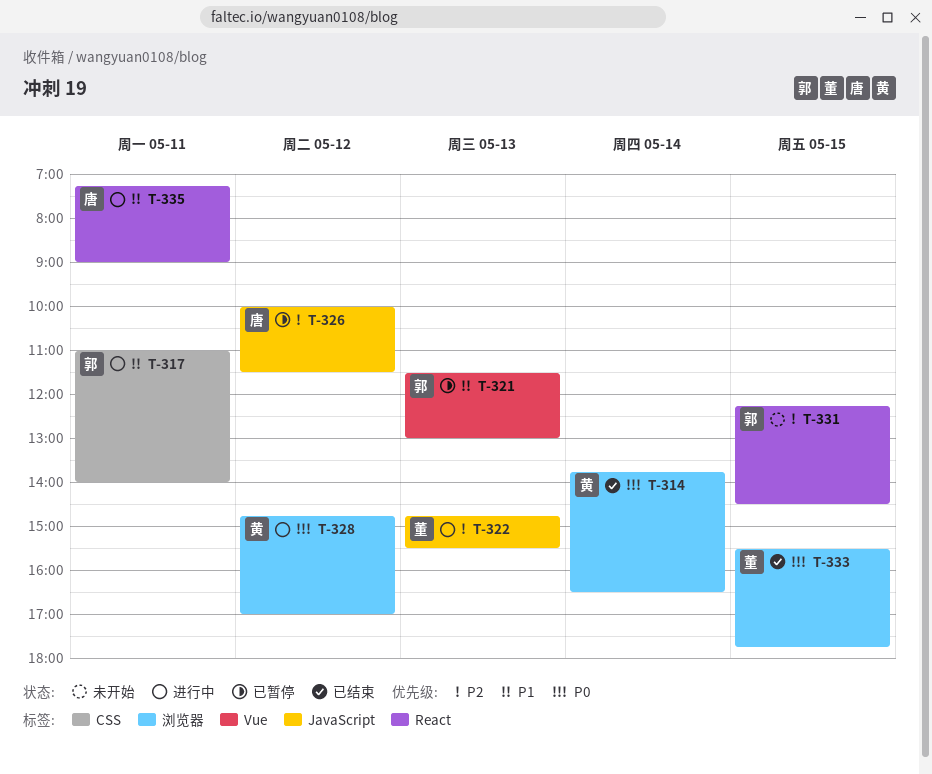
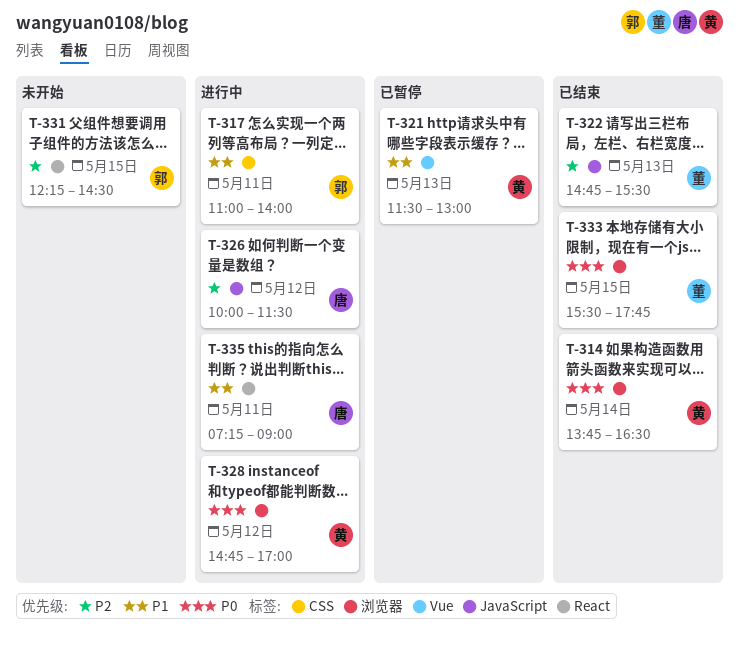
T-321, owner: 郭 -> 黄
T-322, status: 进行中 -> 已结束
T-326, status: 已暂停 -> 进行中

